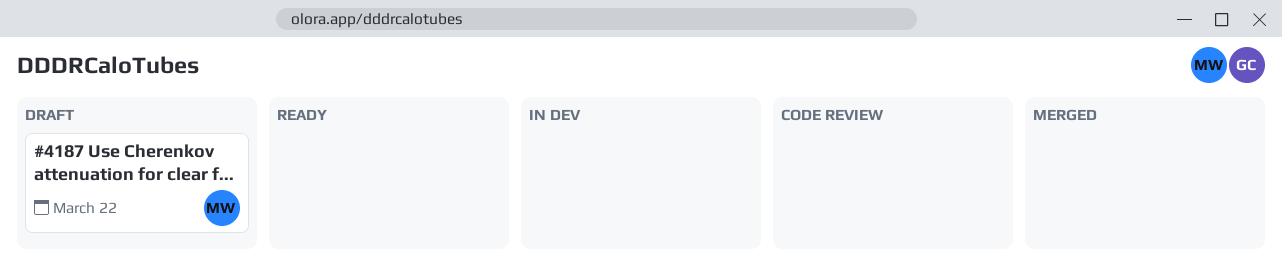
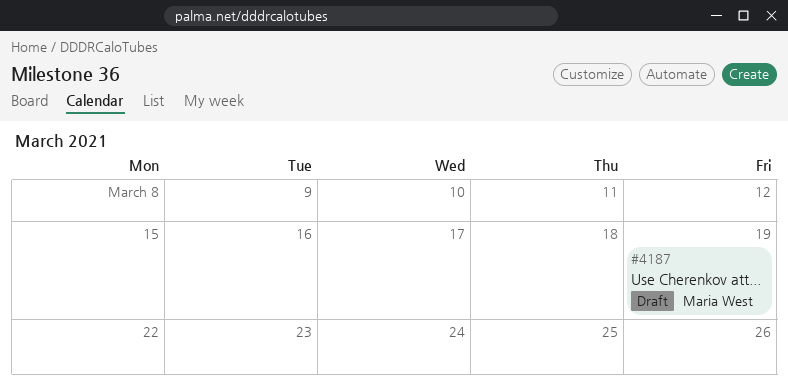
#4187, due: Mar 22 -> Mar 19

